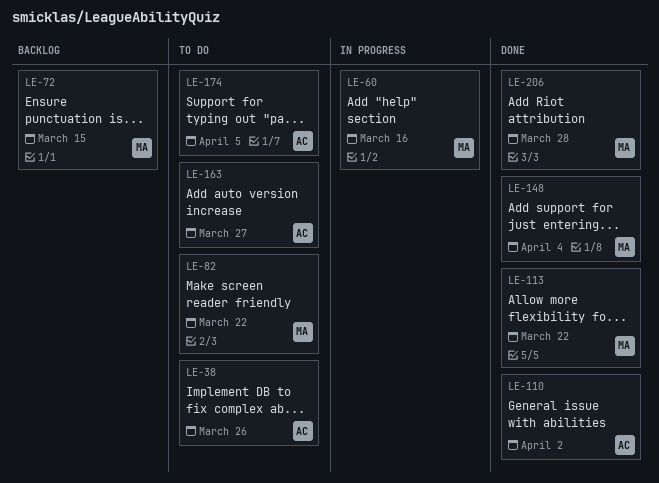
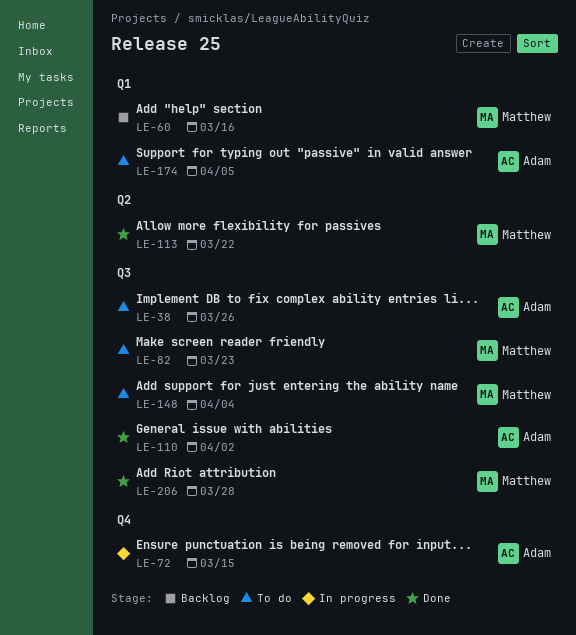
LE-60, status: In progress -> Backlog
LE-72, status: Backlog -> In progress
LE-72, owner: Matthew -> Adam
LE-82, due: Mar 22 -> Mar 23
LE-148, status: Done -> To do
LE-163: present -> none

